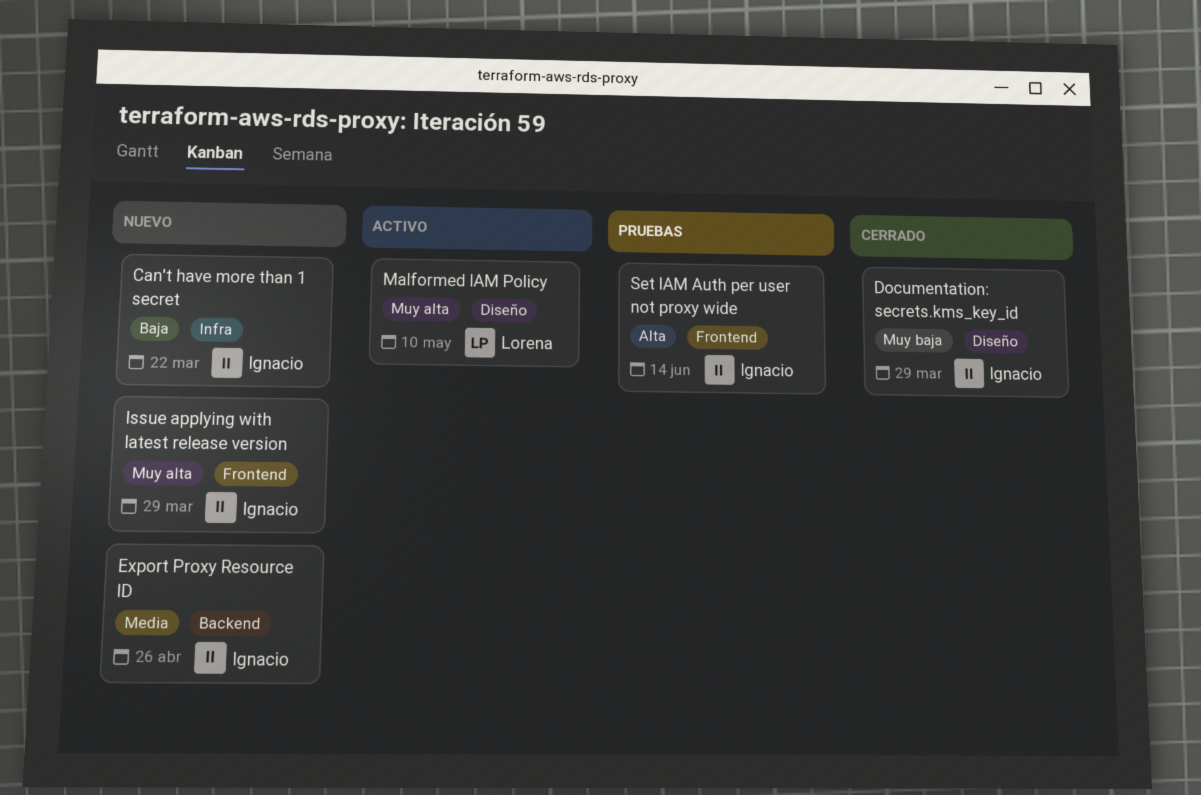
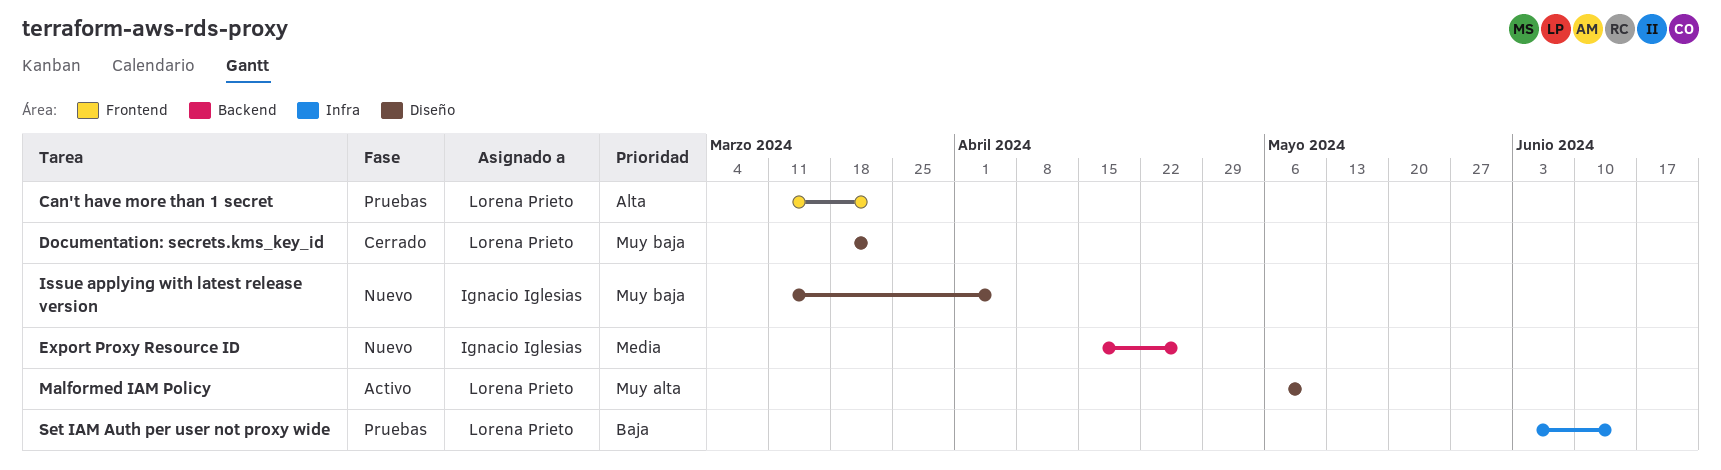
Can't have more than 1 secret, status: Nuevo -> Pruebas
Can't have more than 1 secret, owner: Ignacio Iglesias -> Lorena Prieto
Can't have more than 1 secret, priority: Baja -> Alta
Can't have more than 1 secret, label: Infra -> Frontend
Documentation: secrets.kms_key_id, owner: Ignacio Iglesias -> Lorena Prieto
Documentation: secrets.kms_key_id, due: Mar 29 -> Mar 22
Issue applying with latest release version, priority: Muy alta -> Muy baja
Issue applying with latest release version, label: Frontend -> Diseño
Issue applying with latest release version, due: Mar 29 -> Apr 5
Set IAM Auth per user not proxy wide, owner: Ignacio Iglesias -> Lorena Prieto
Set IAM Auth per user not proxy wide, priority: Alta -> Baja
Set IAM Auth per user not proxy wide, label: Frontend -> Infra

